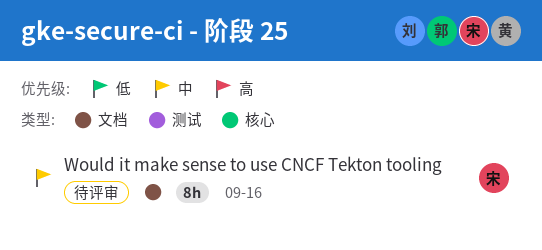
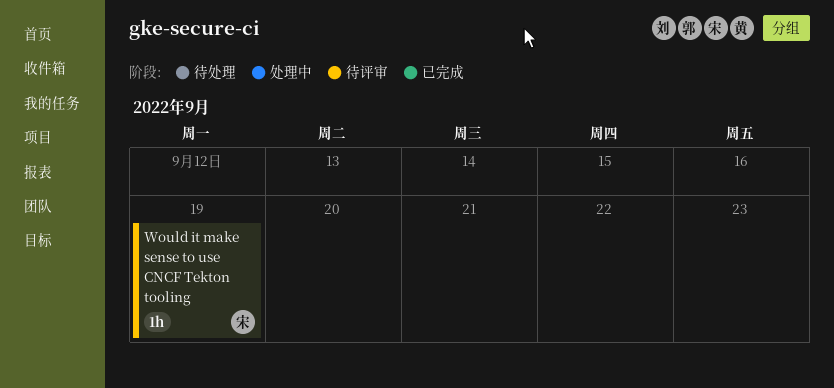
Would it make sense to use CNCF Tekton tooling, estimate: 8h -> 1h
Would it make sense to use CNCF Tekton tooling, due: Sep 16 -> Sep 19

